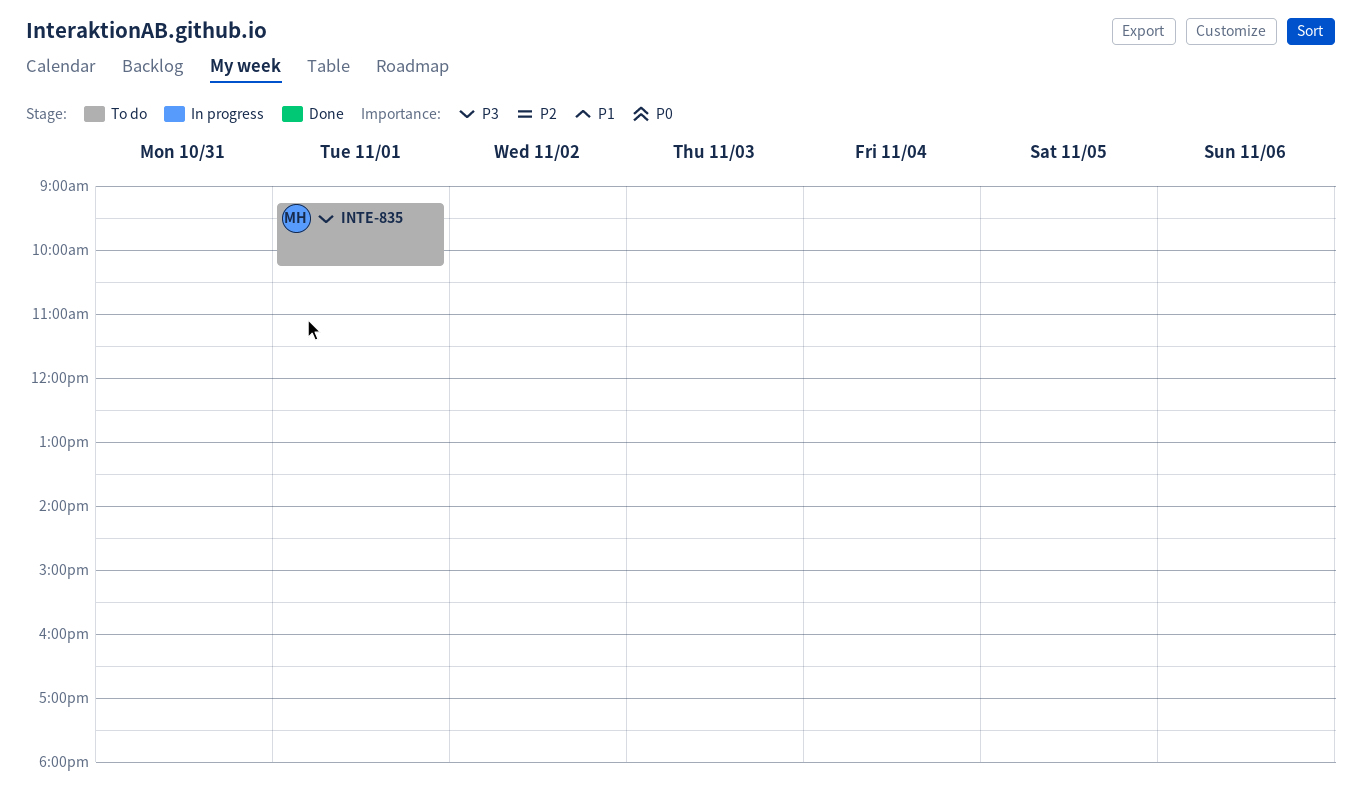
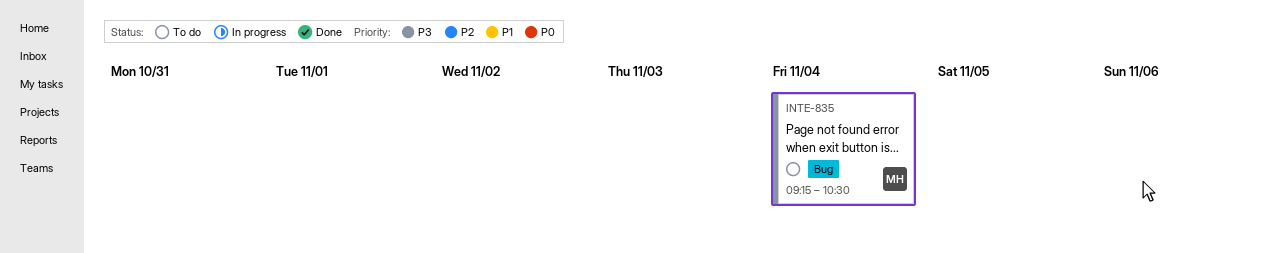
INTE-835, day: Nov 1 -> Nov 4
INTE-835, ends: 10:15 -> 10:30

